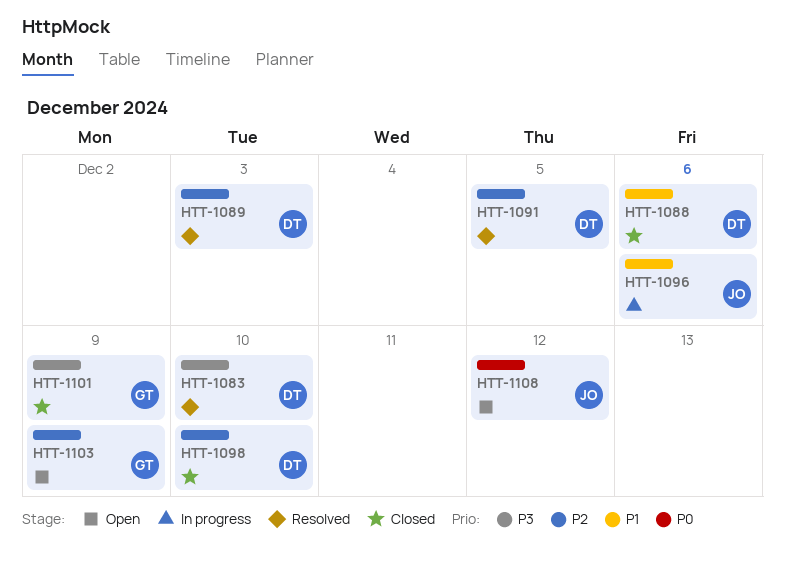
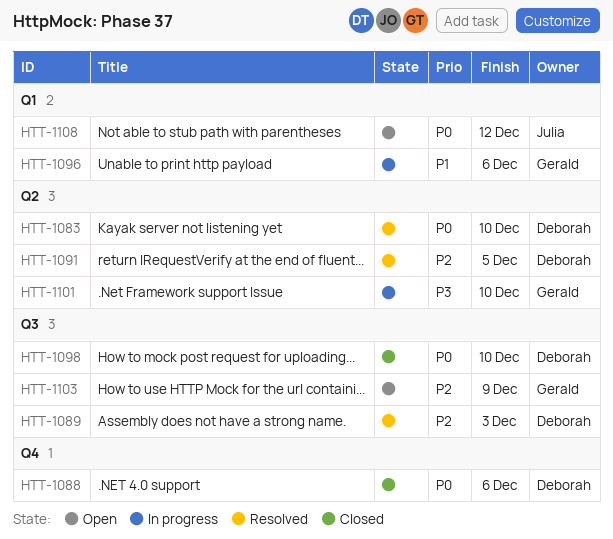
HTT-1083, priority: P3 -> P0
HTT-1088, priority: P1 -> P0
HTT-1096, owner: Julia -> Gerald
HTT-1098, priority: P2 -> P0
HTT-1101, status: Closed -> In progress
HTT-1101, due: Dec 9 -> Dec 10

